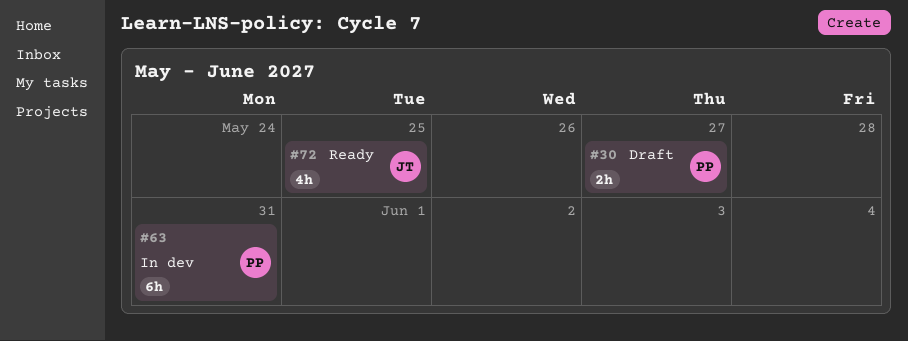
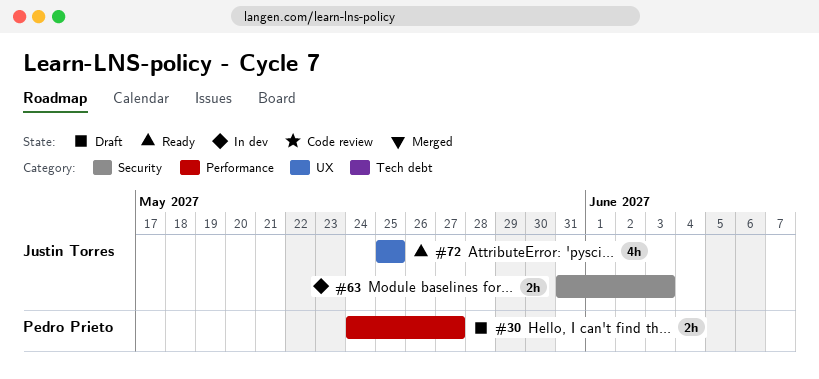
#63, owner: Pedro Prieto -> Justin Torres
#63, estimate: 6h -> 2h
#63, due: May 31 -> Jun 3

